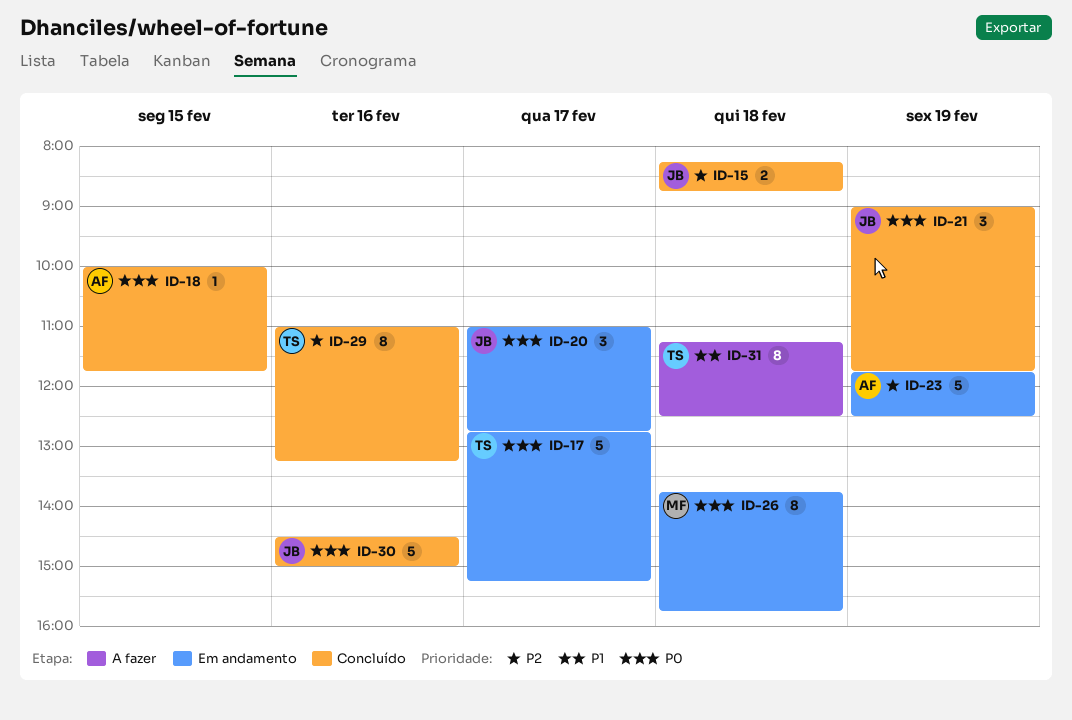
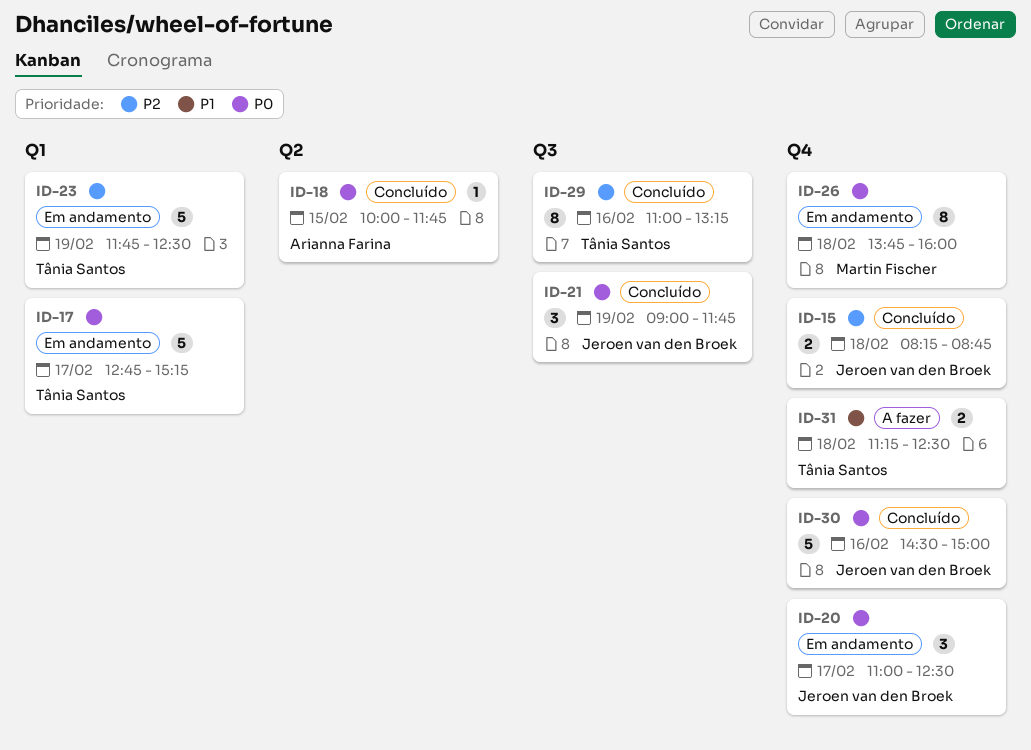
ID-20, ends: 12:45 -> 12:30
ID-23, owner: Arianna Farina -> Tânia Santos
ID-26, ends: 15:45 -> 16:00
ID-31, estimate: 8 -> 2

